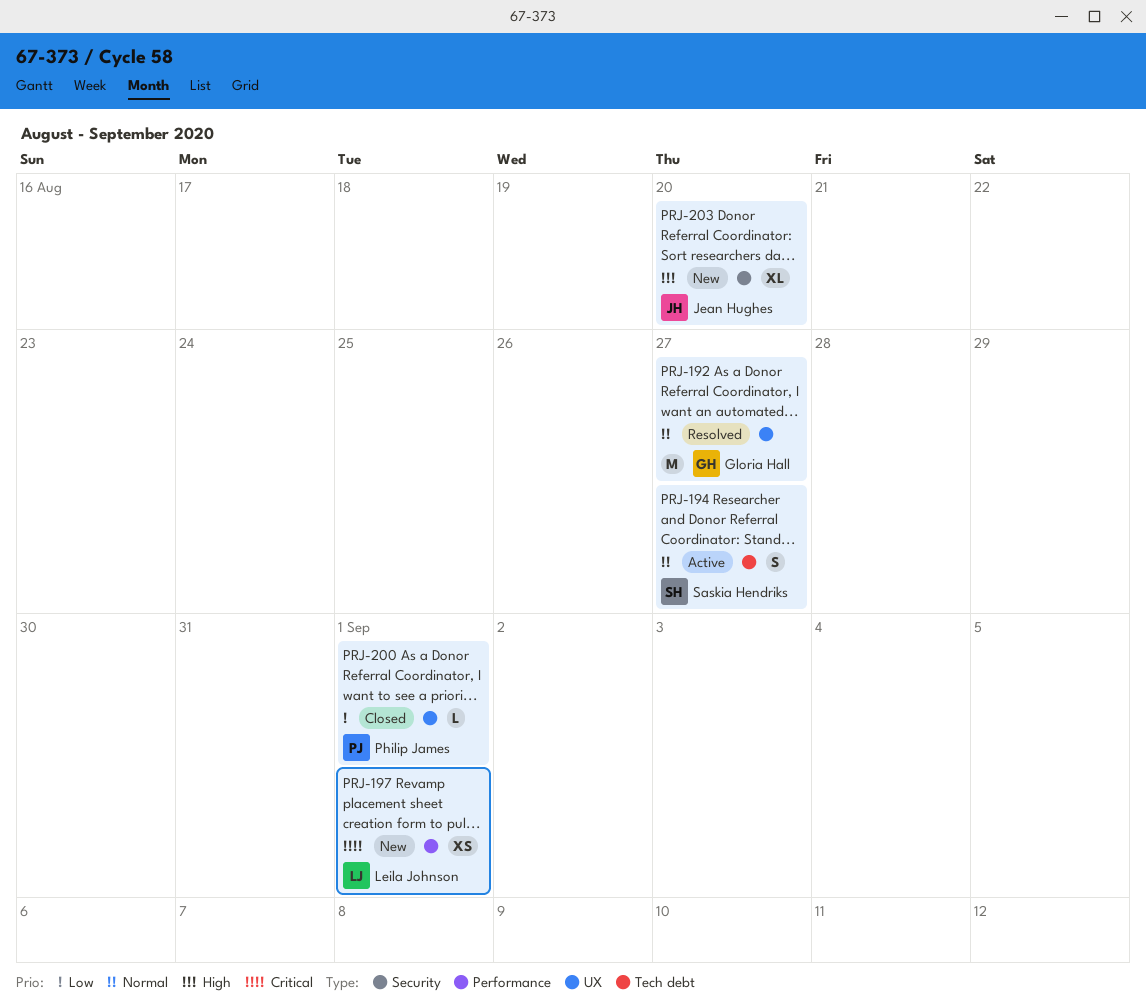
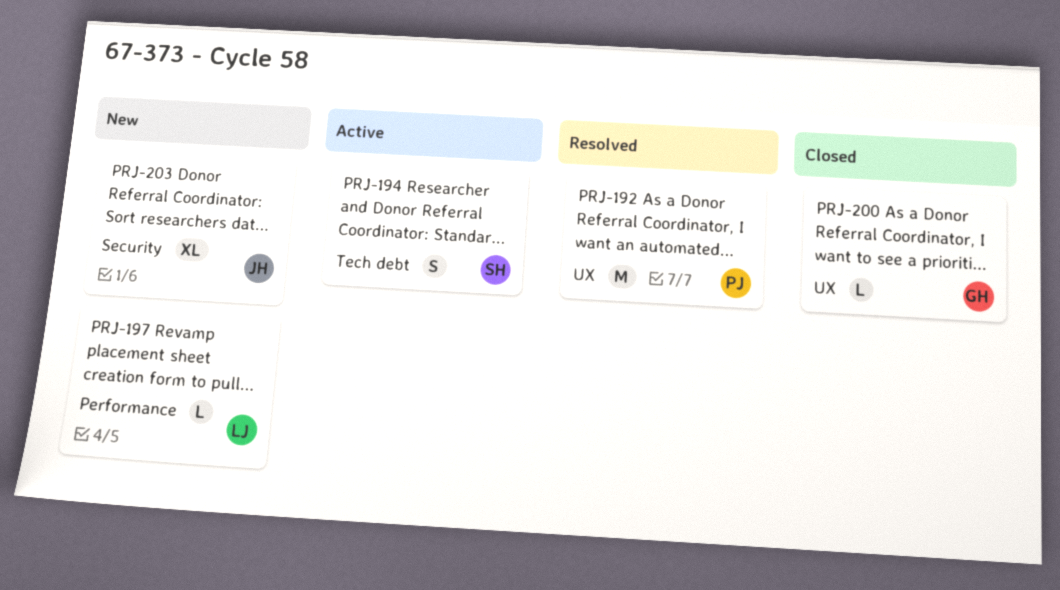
PRJ-192, owner: Gloria Hall -> Philip James
PRJ-197, estimate: XS -> L
PRJ-200, owner: Philip James -> Gloria Hall

